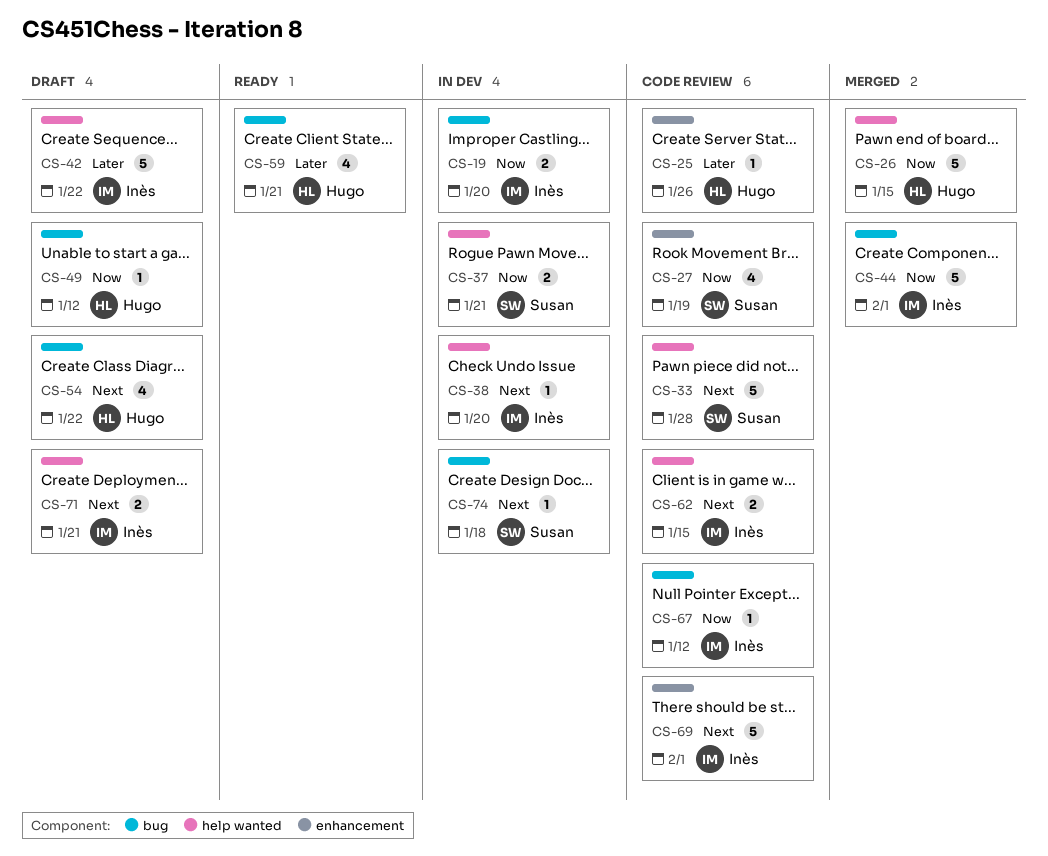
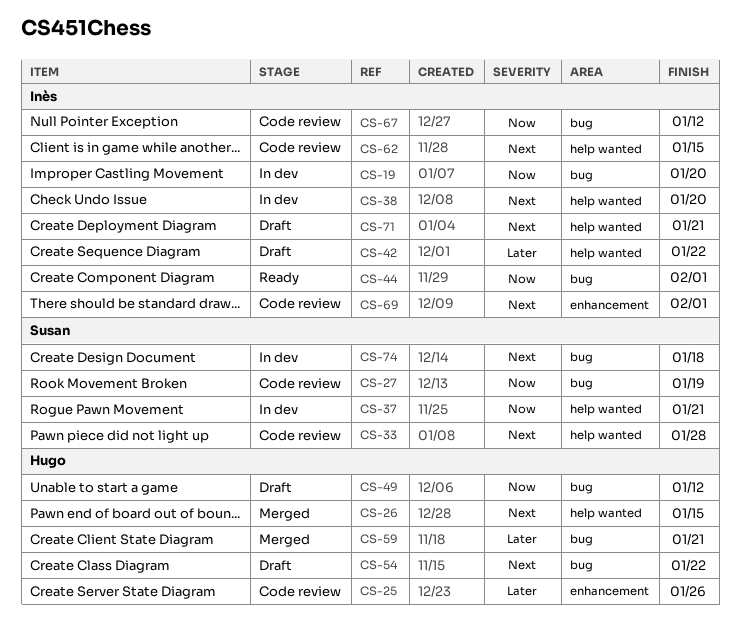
CS-26, priority: Now -> Next
CS-27, label: enhancement -> bug
CS-44, status: Merged -> Ready
CS-59, status: Ready -> Merged

